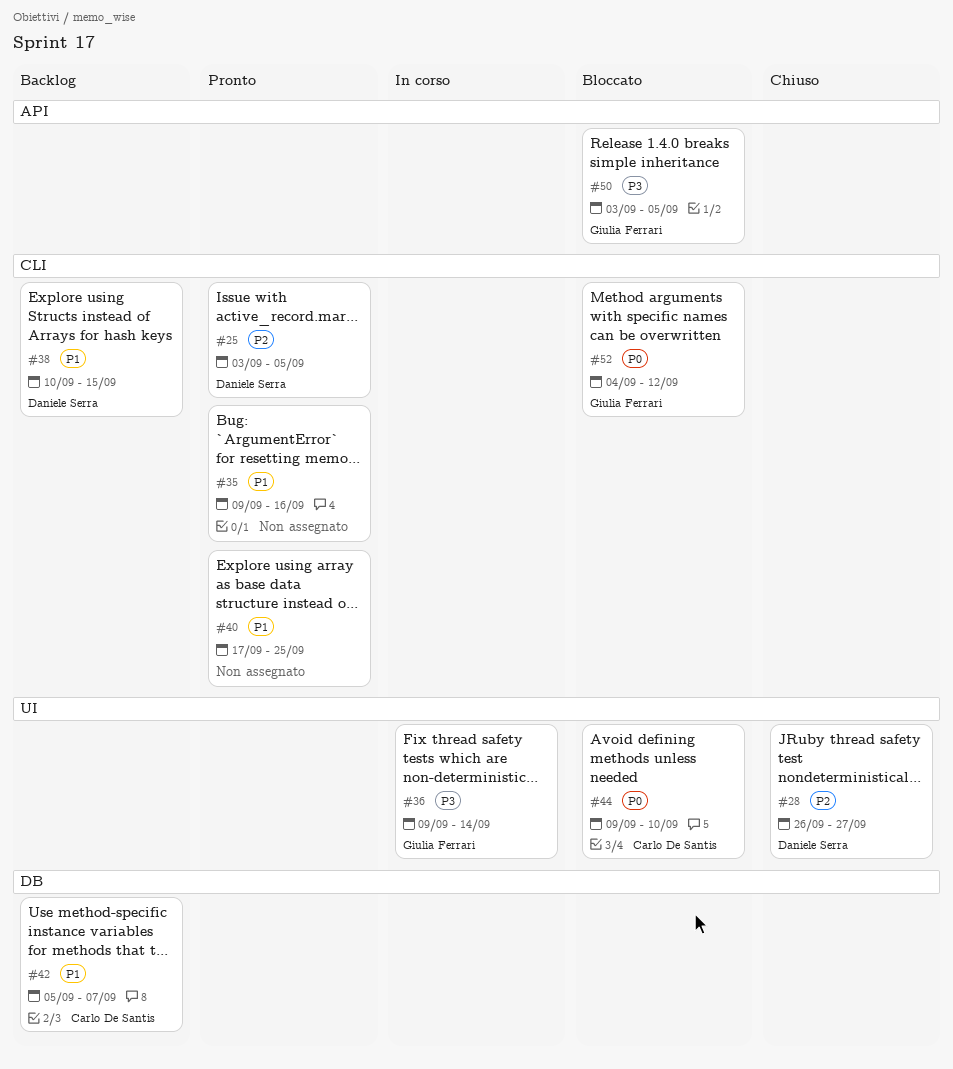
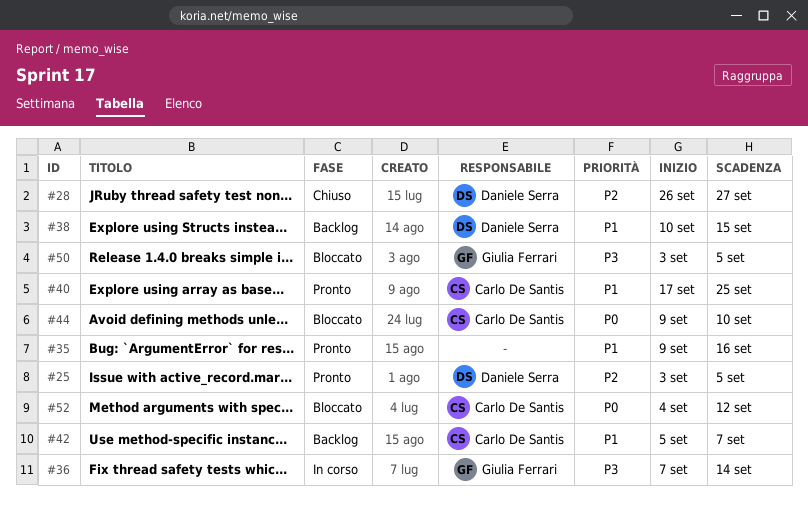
#36, start: Sep 9 -> Sep 7
#40, owner: none -> Carlo De Santis
#52, owner: Giulia Ferrari -> Carlo De Santis

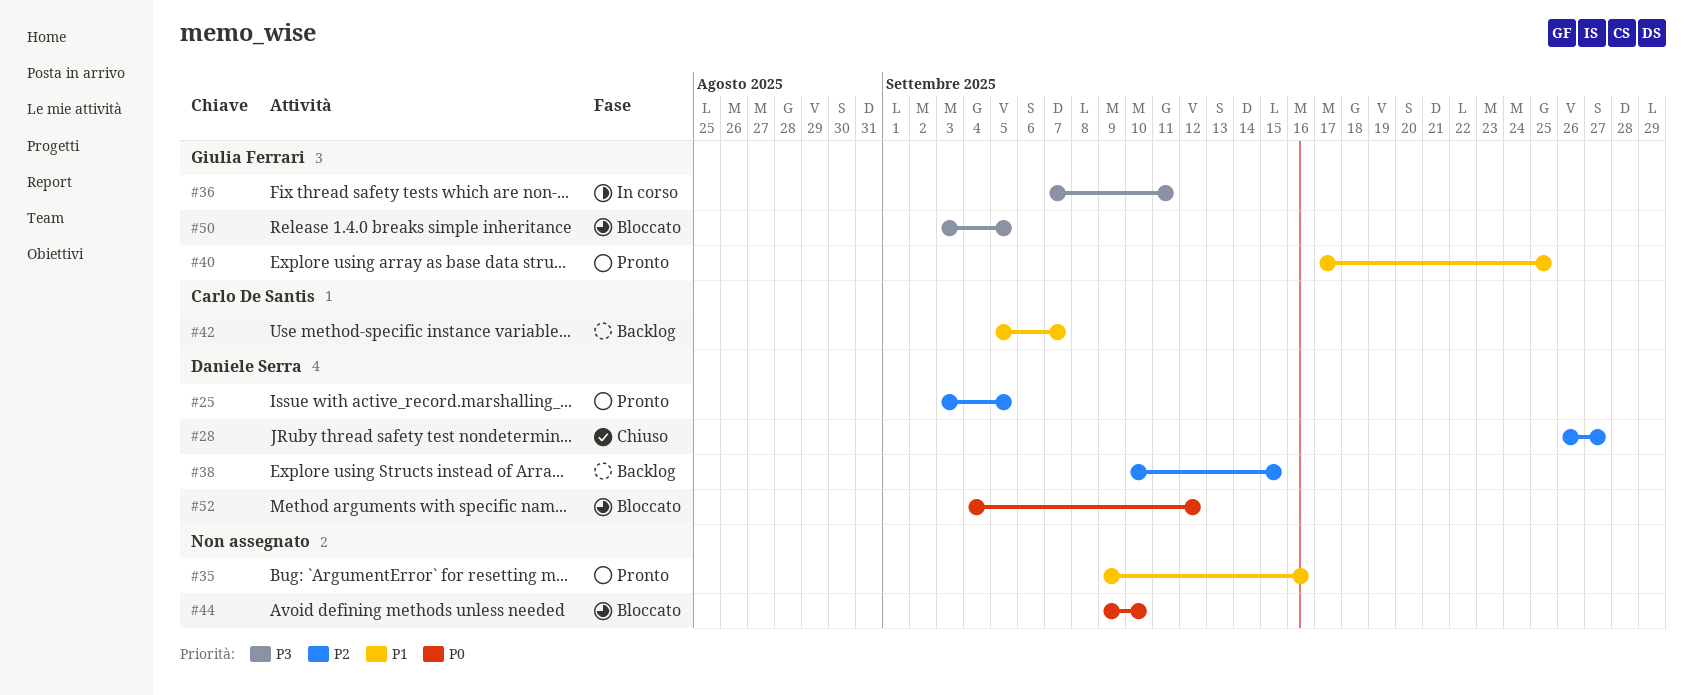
#36, due: Sep 14 -> Sep 11
#38, priority: P1 -> P2
#40, owner: Carlo De Santis -> Giulia Ferrari
#44, owner: Carlo De Santis -> none
#52, owner: Carlo De Santis -> Daniele Serra

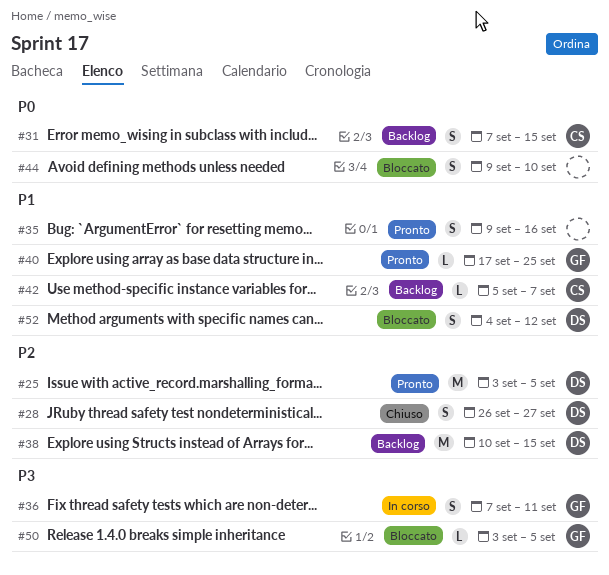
#31: none -> present
#52, priority: P0 -> P1

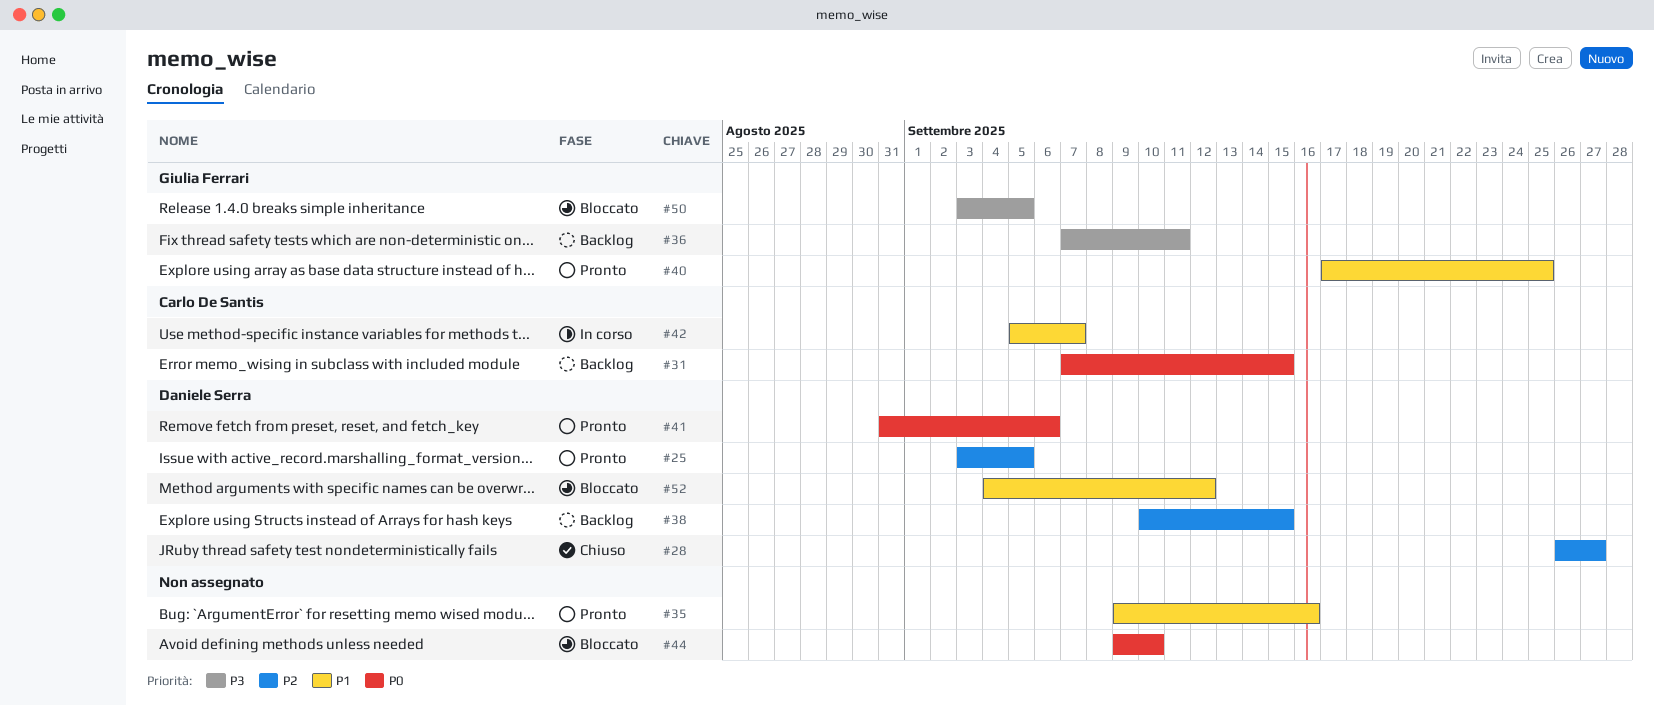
#36, status: In corso -> Backlog
#41: none -> present
#42, status: Backlog -> In corso

